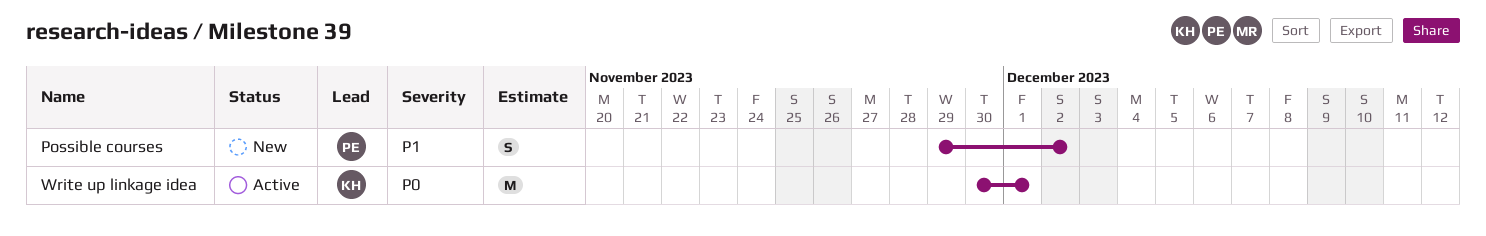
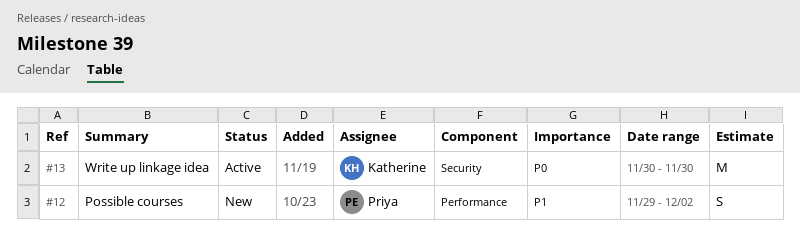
Write up linkage idea, due: Dec 1 -> Nov 30

